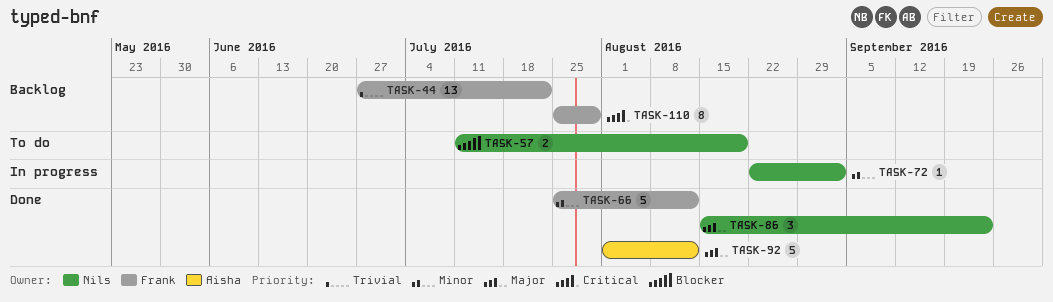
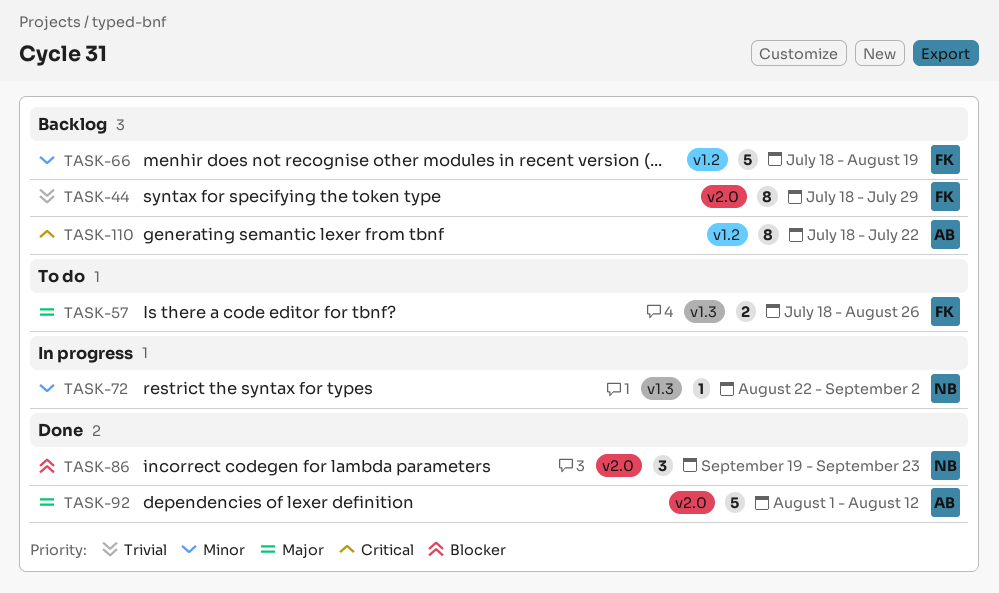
TASK-44, estimate: 13 -> 8
TASK-44, start: Jun 27 -> Jul 18
TASK-44, due: Jul 22 -> Jul 29
TASK-57, owner: Nils -> Frank
TASK-57, priority: Blocker -> Major
TASK-57, start: Jul 11 -> Jul 18
TASK-57, due: Aug 19 -> Aug 26
TASK-66, status: Done -> Backlog
TASK-66, start: Jul 25 -> Jul 18
TASK-66, due: Aug 12 -> Aug 19
TASK-86, priority: Major -> Blocker
TASK-86, start: Aug 15 -> Sep 19
TASK-110, owner: Frank -> Aisha
TASK-110, start: Jul 25 -> Jul 18
TASK-110, due: Jul 29 -> Jul 22

